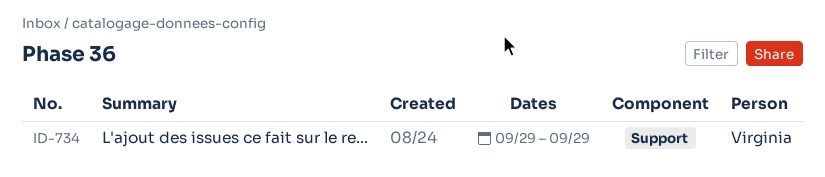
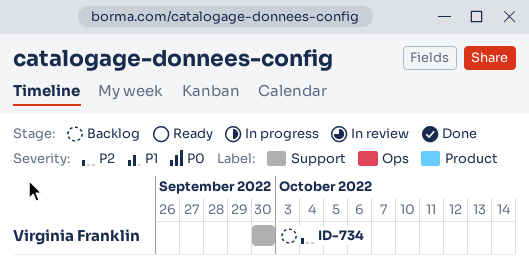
ID-734, start: Sep 29 -> Sep 30
ID-734, due: Sep 29 -> Sep 30

